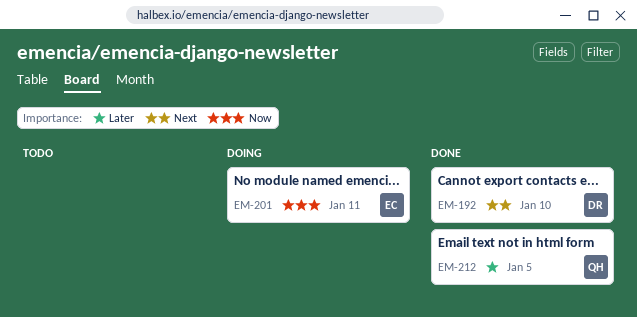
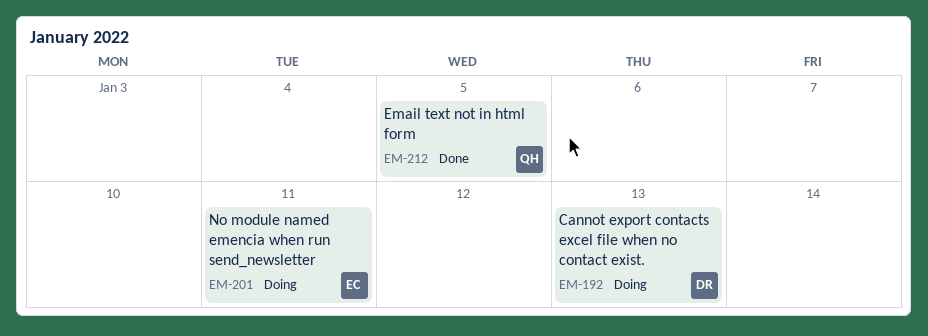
EM-192, status: Done -> Doing
EM-192, due: Jan 10 -> Jan 13

